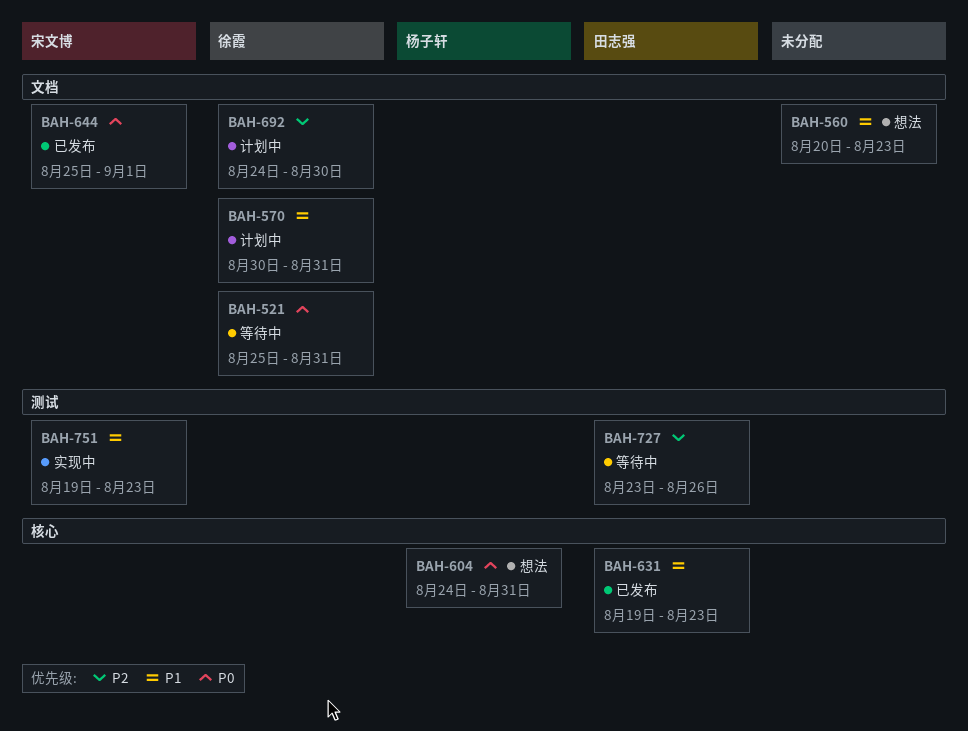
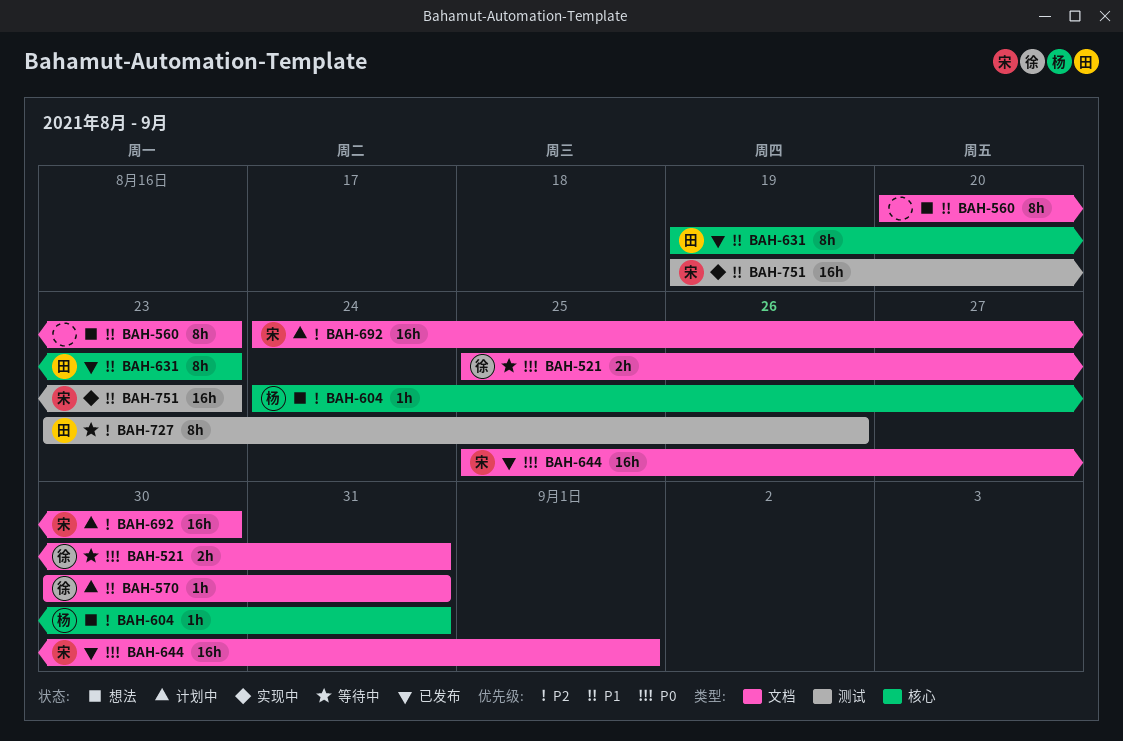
BAH-604, priority: P0 -> P2
BAH-692, owner: 徐霞 -> 宋文博

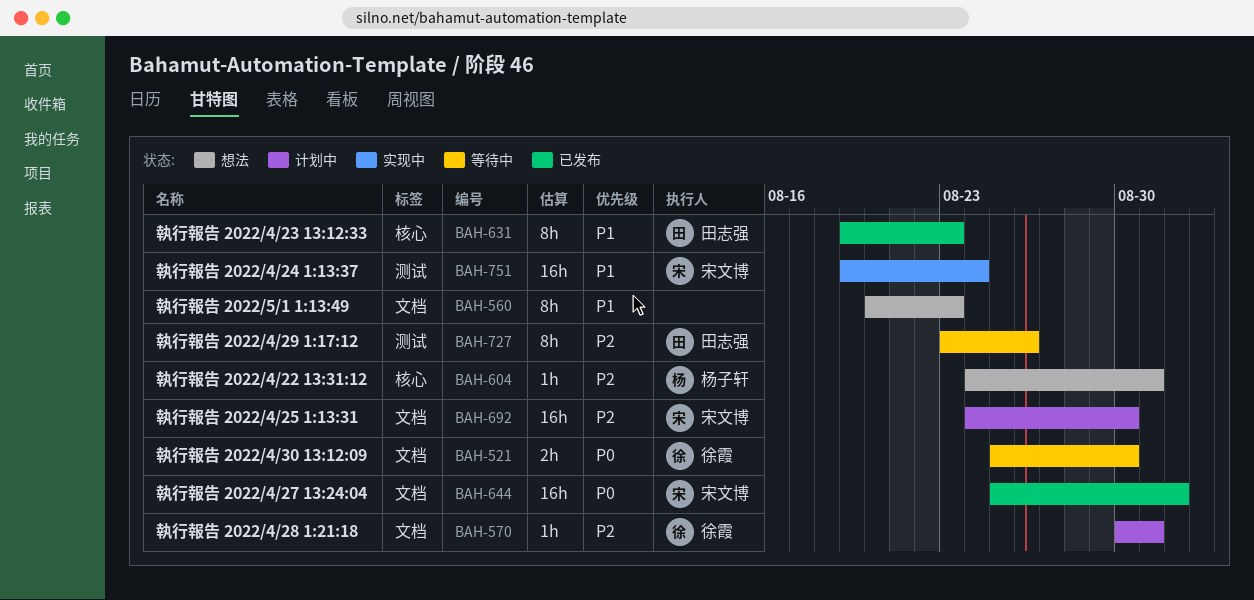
BAH-521, due: Aug 31 -> Aug 30
BAH-570, priority: P1 -> P2
BAH-751, due: Aug 23 -> Aug 24

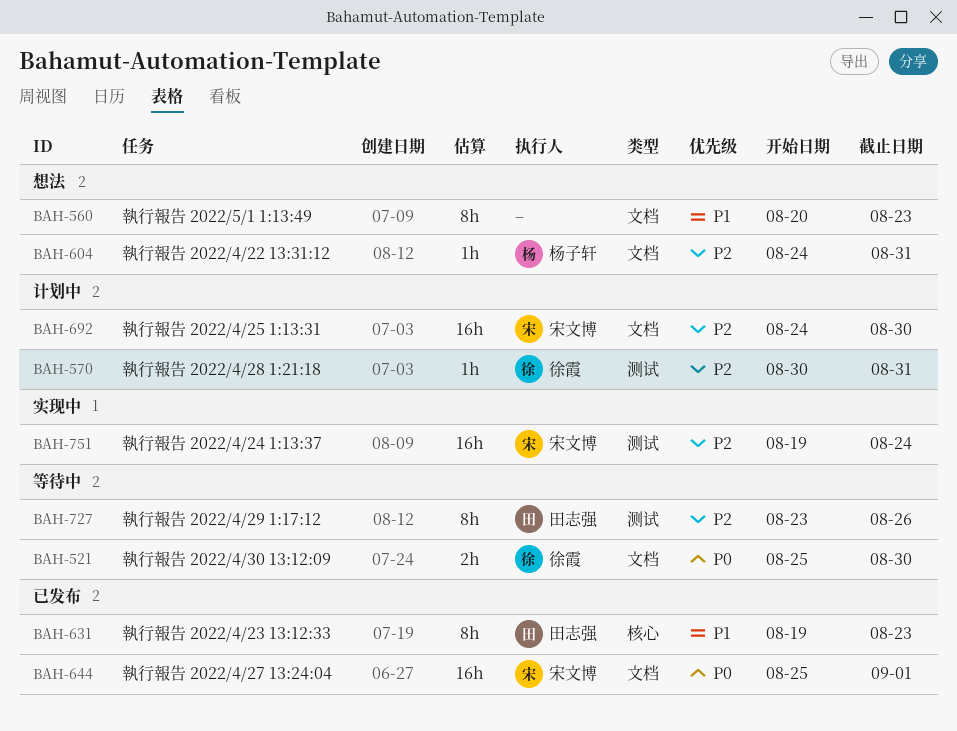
BAH-570, label: 文档 -> 测试
BAH-604, label: 核心 -> 文档
BAH-751, priority: P1 -> P2

